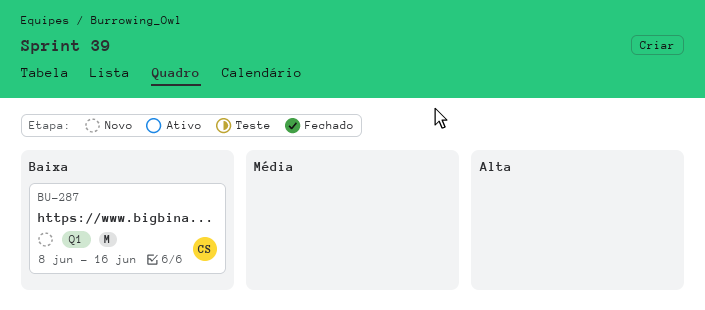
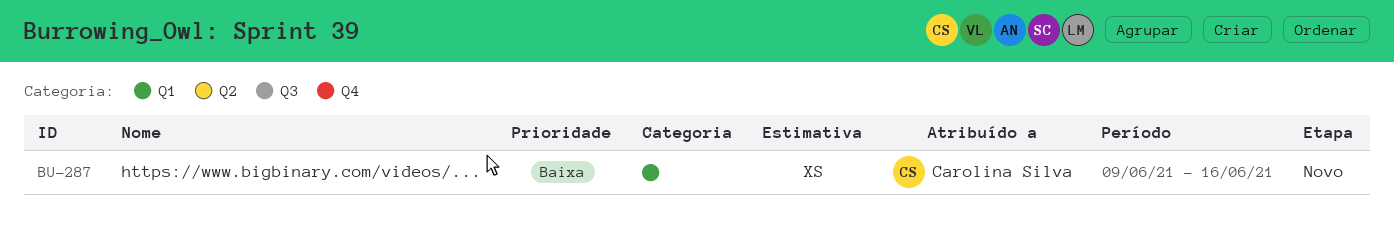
BU-287, estimate: M -> XS
BU-287, start: Jun 8 -> Jun 9

